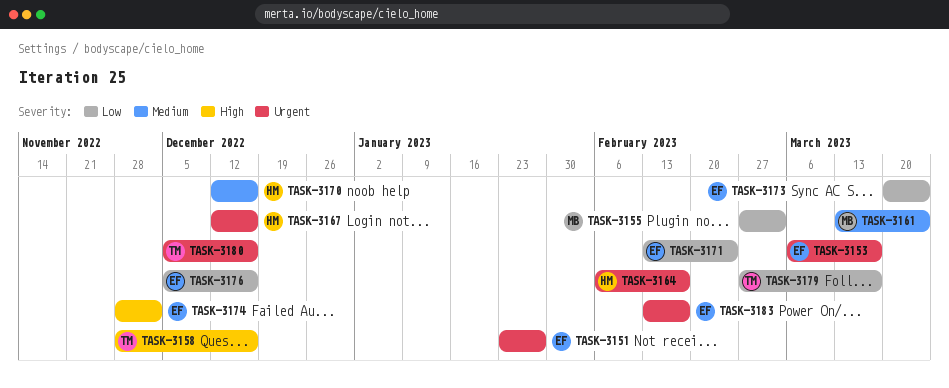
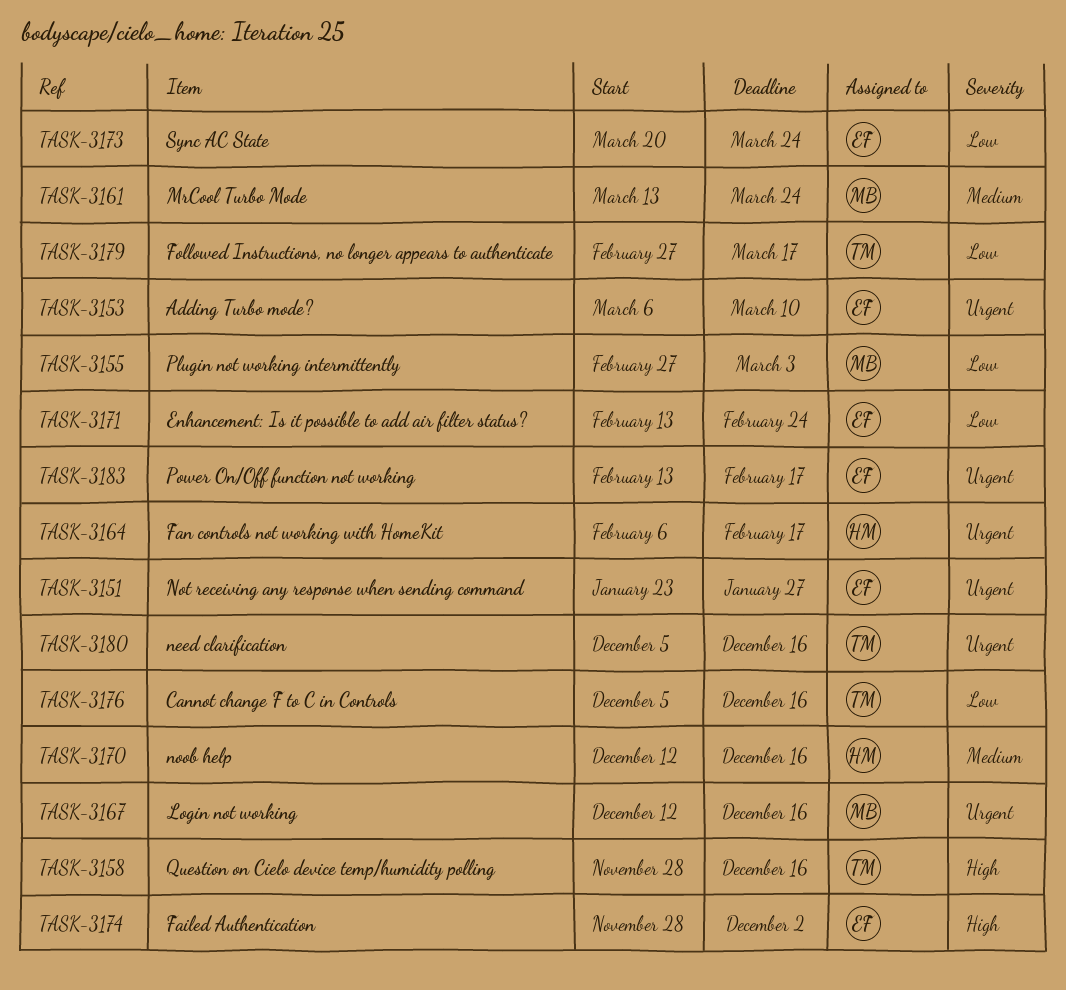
TASK-3153, due: Mar 17 -> Mar 10
TASK-3167, owner: HM -> MB
TASK-3176, owner: EF -> TM

